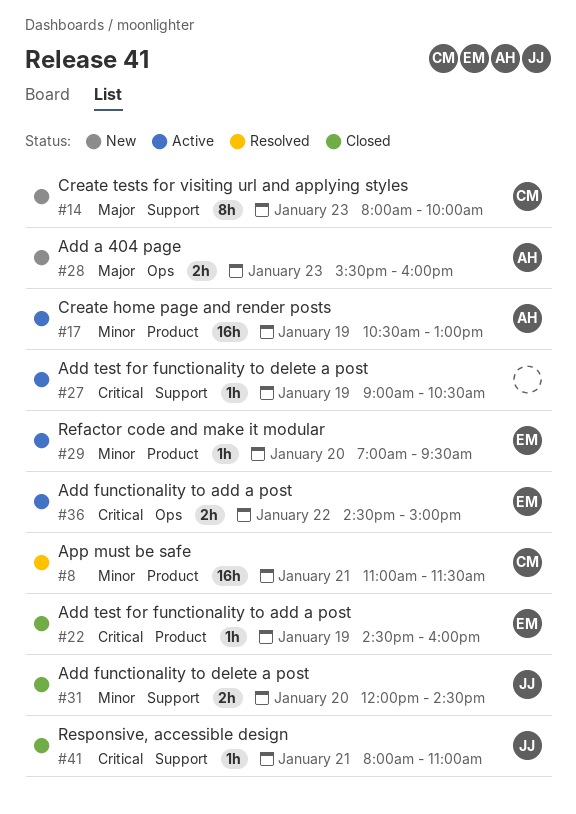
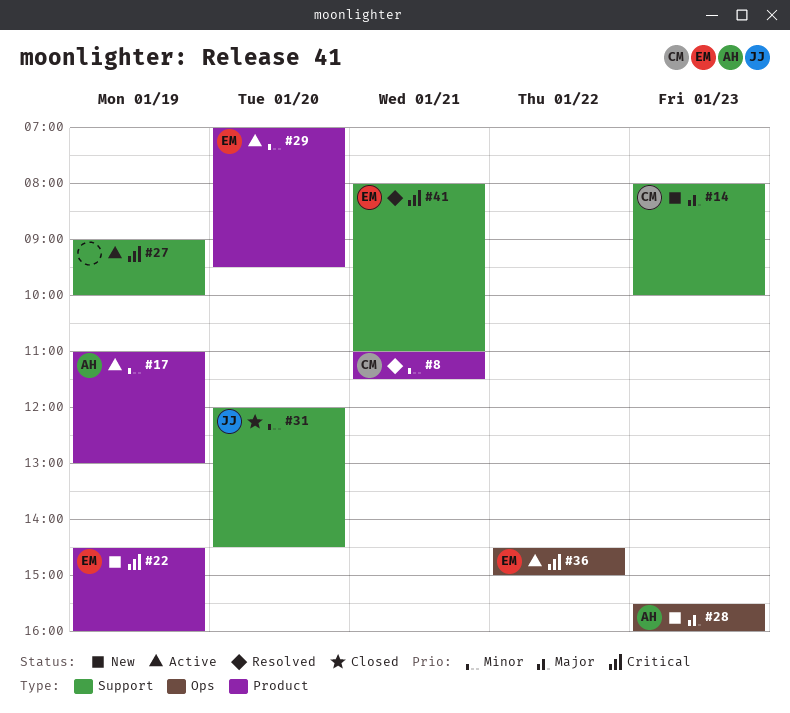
#17, begins: 10:30 -> 11:00
#22, status: Closed -> New
#27, ends: 10:30 -> 10:00
#41, status: Closed -> Resolved
#41, owner: JJ -> EM

